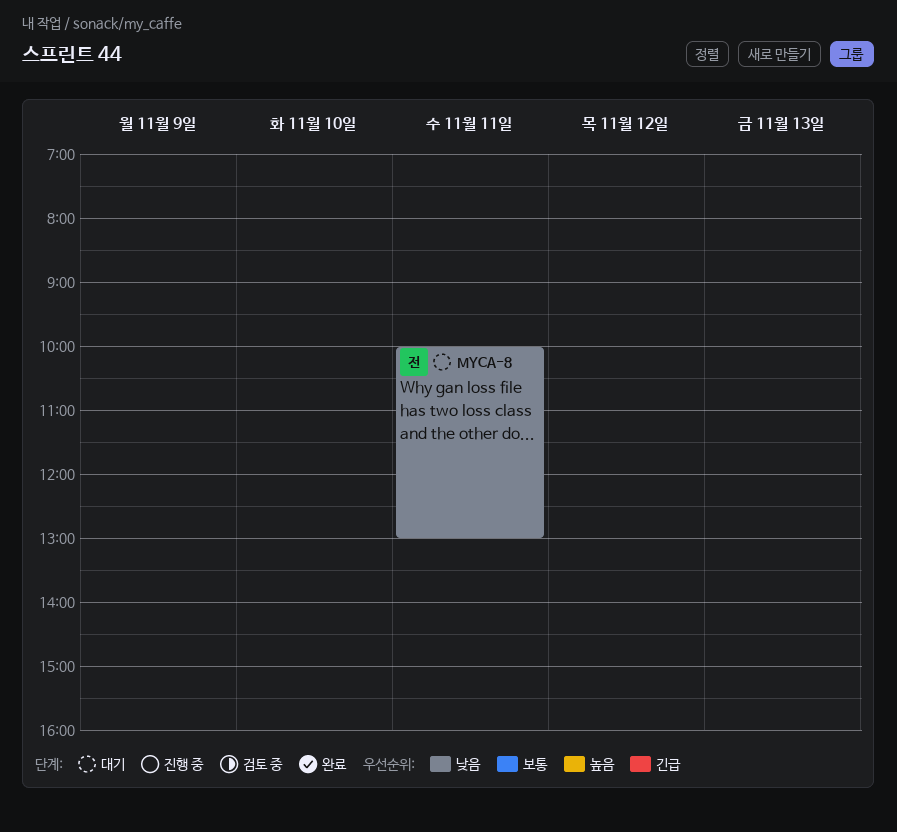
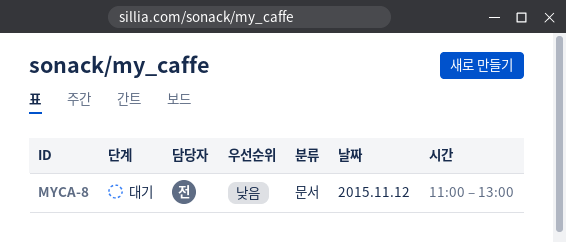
MYCA-8, day: Nov 11 -> Nov 12
MYCA-8, begins: 10:00 -> 11:00

